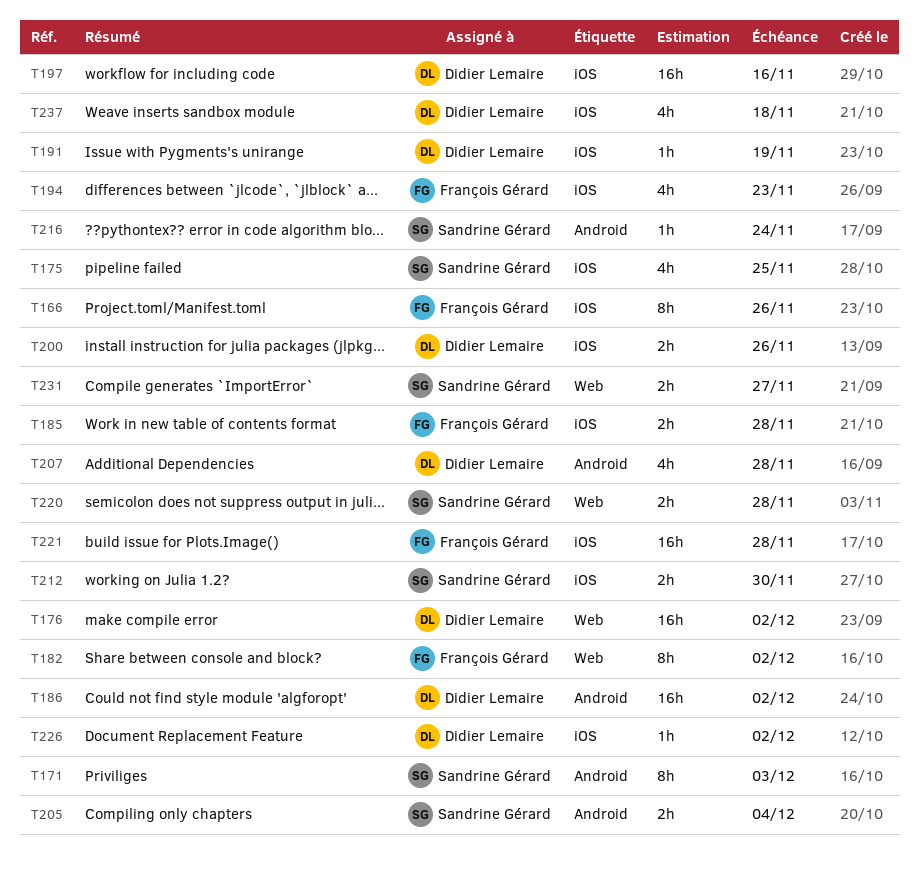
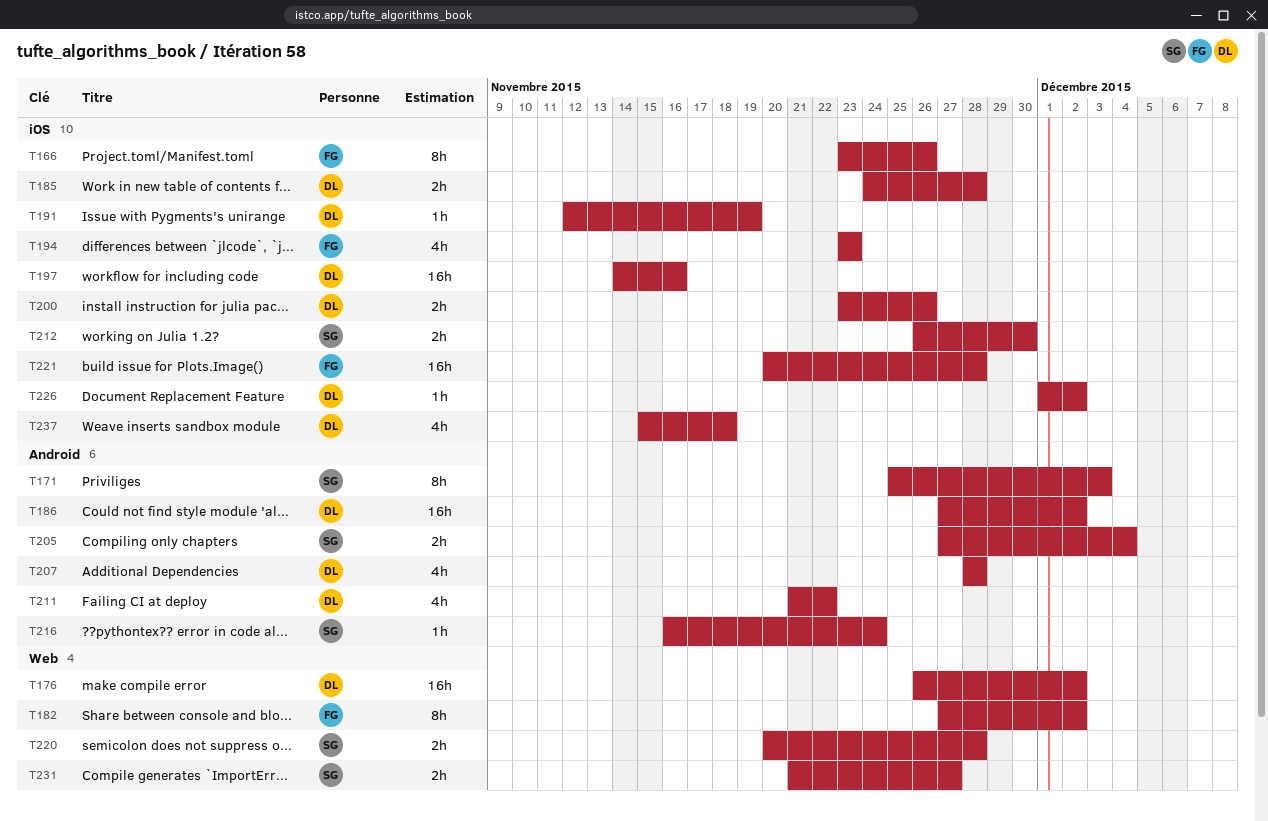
T175: present -> none
T185, owner: François Gérard -> Didier Lemaire
T211: none -> present

